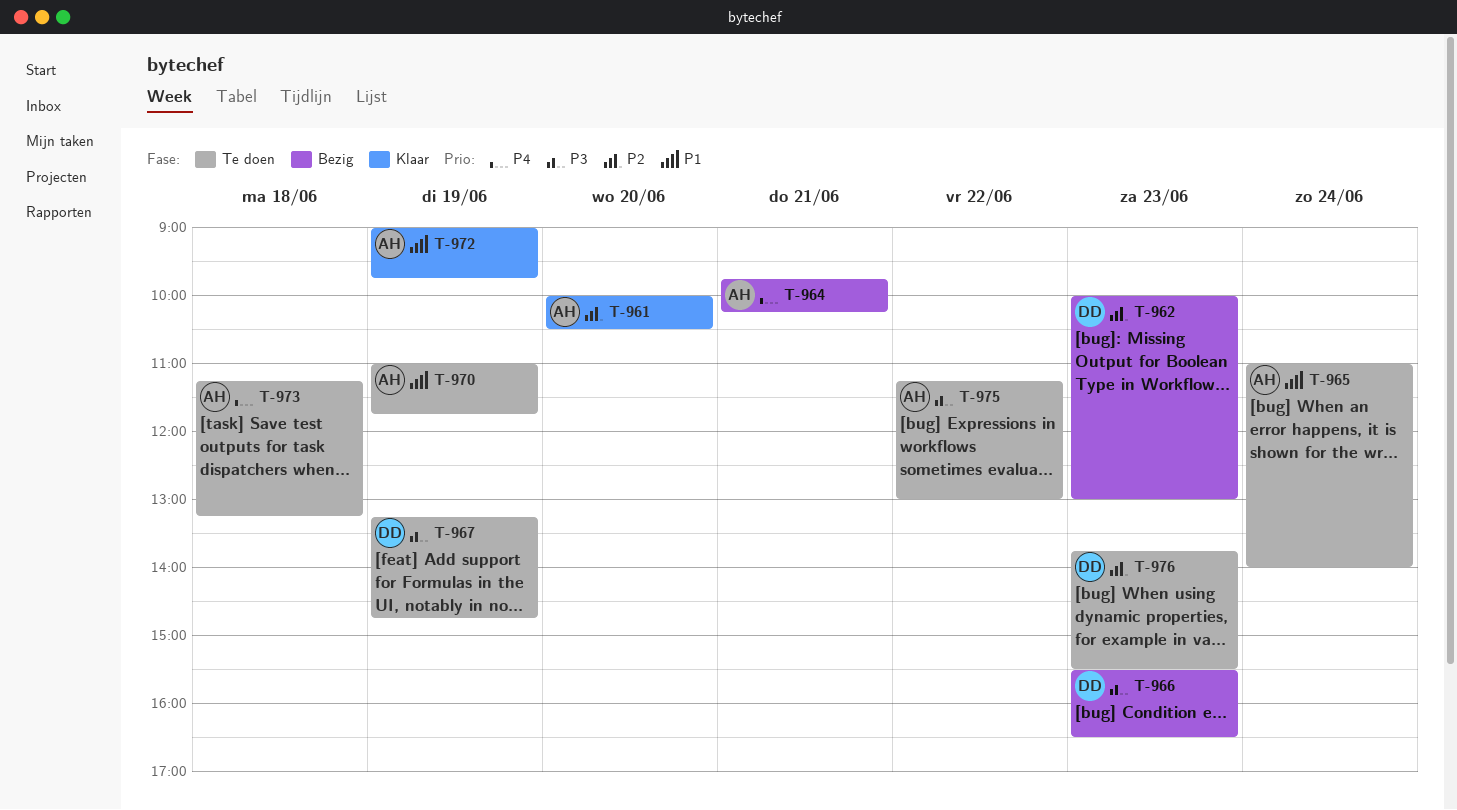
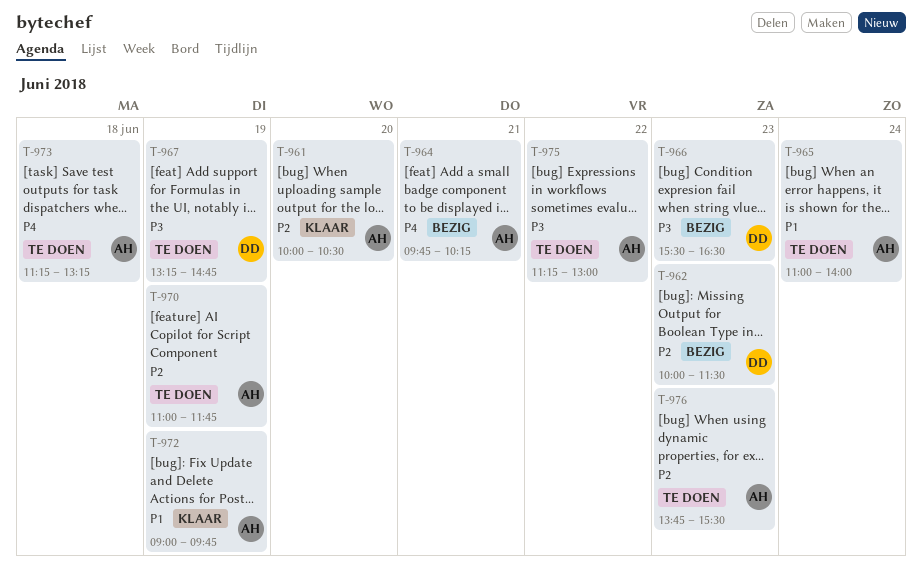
T-962, ends: 13:00 -> 11:30
T-970, priority: P1 -> P2
T-976, owner: DD -> AH

